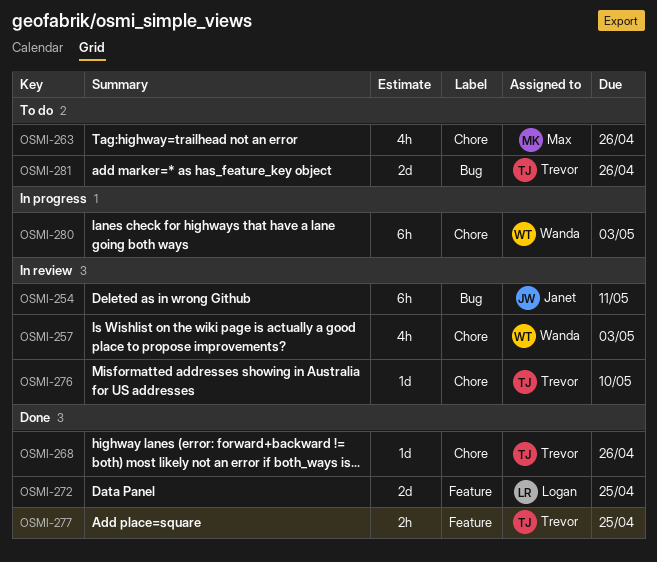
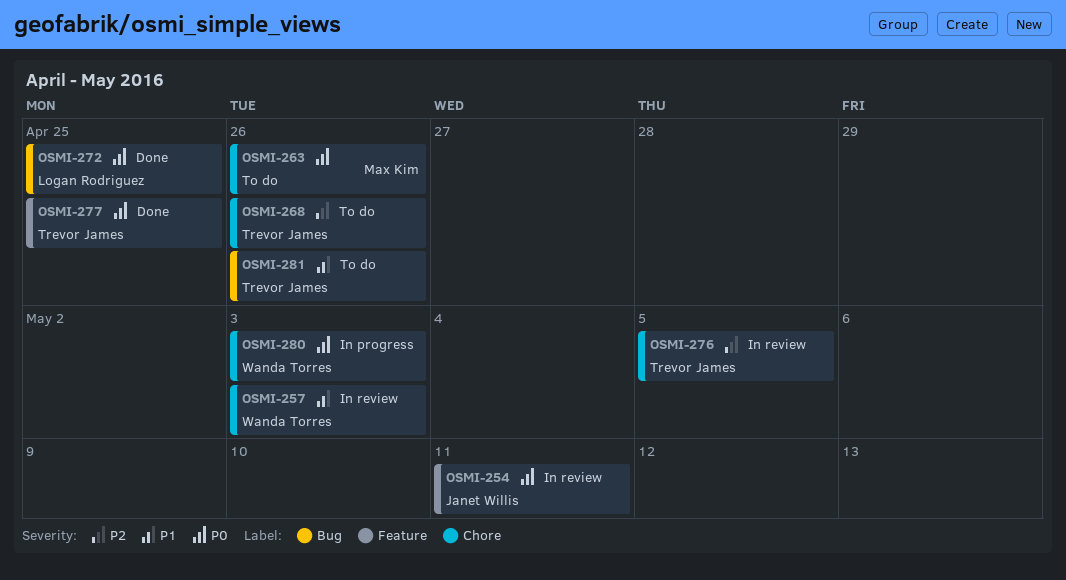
OSMI-254, label: Bug -> Feature
OSMI-268, status: Done -> To do
OSMI-272, label: Feature -> Bug
OSMI-276, due: May 10 -> May 5

